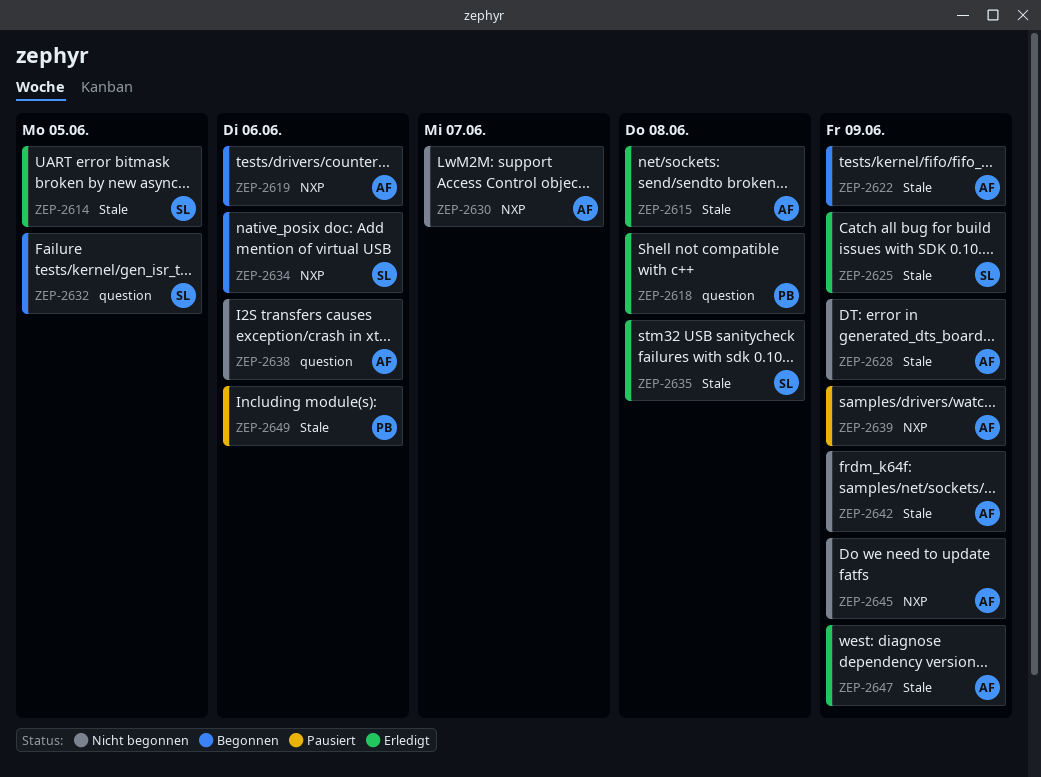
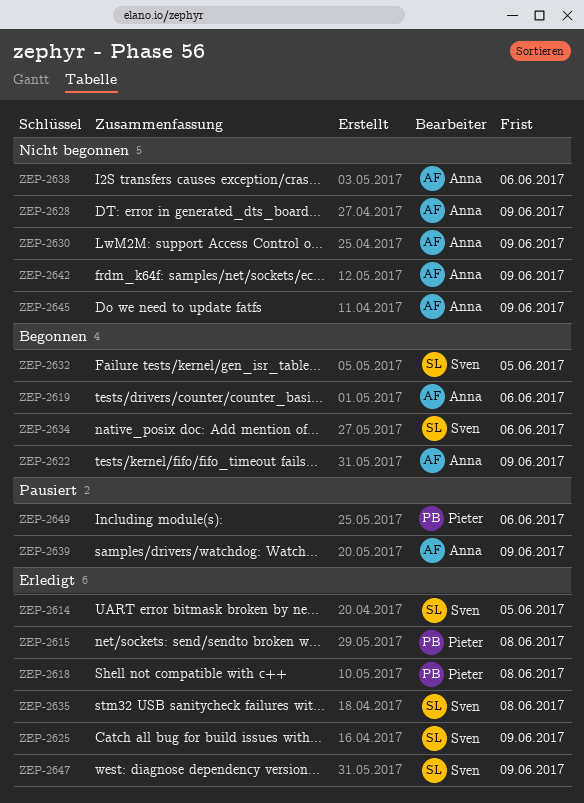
ZEP-2615, owner: Anna -> Pieter
ZEP-2630, due: Jun 7 -> Jun 9
ZEP-2647, owner: Anna -> Sven

